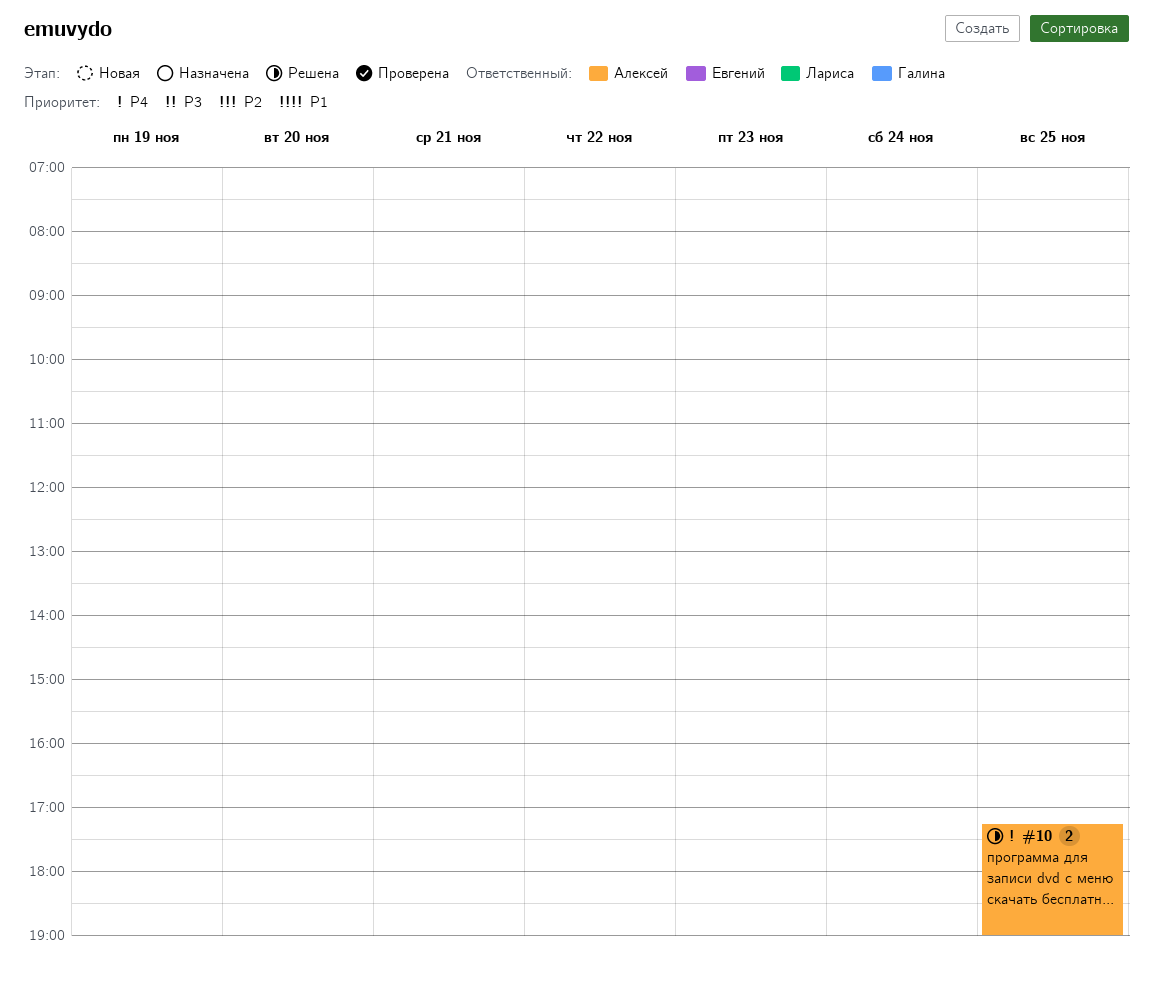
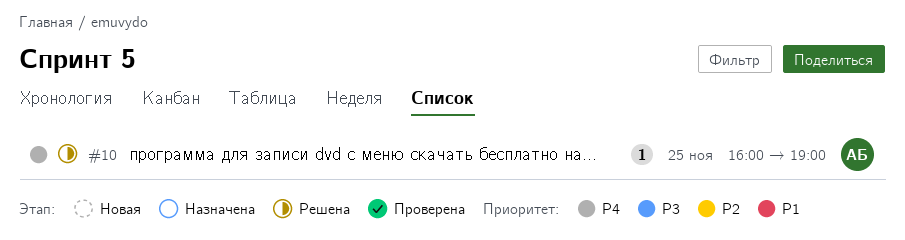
#10, estimate: 2 -> 1
#10, begins: 17:15 -> 16:00

